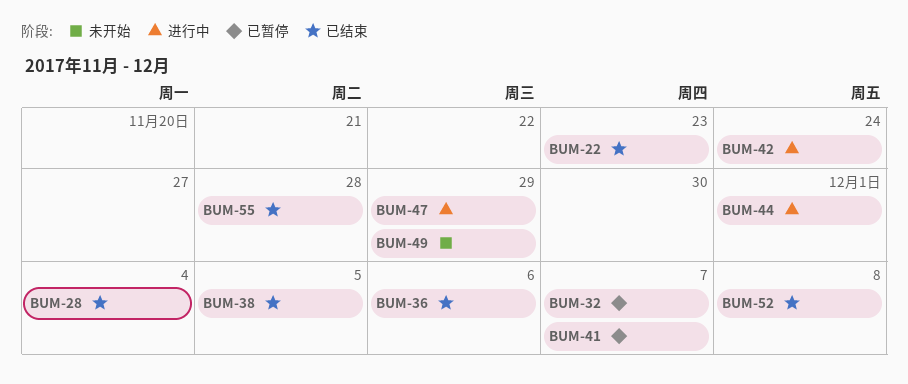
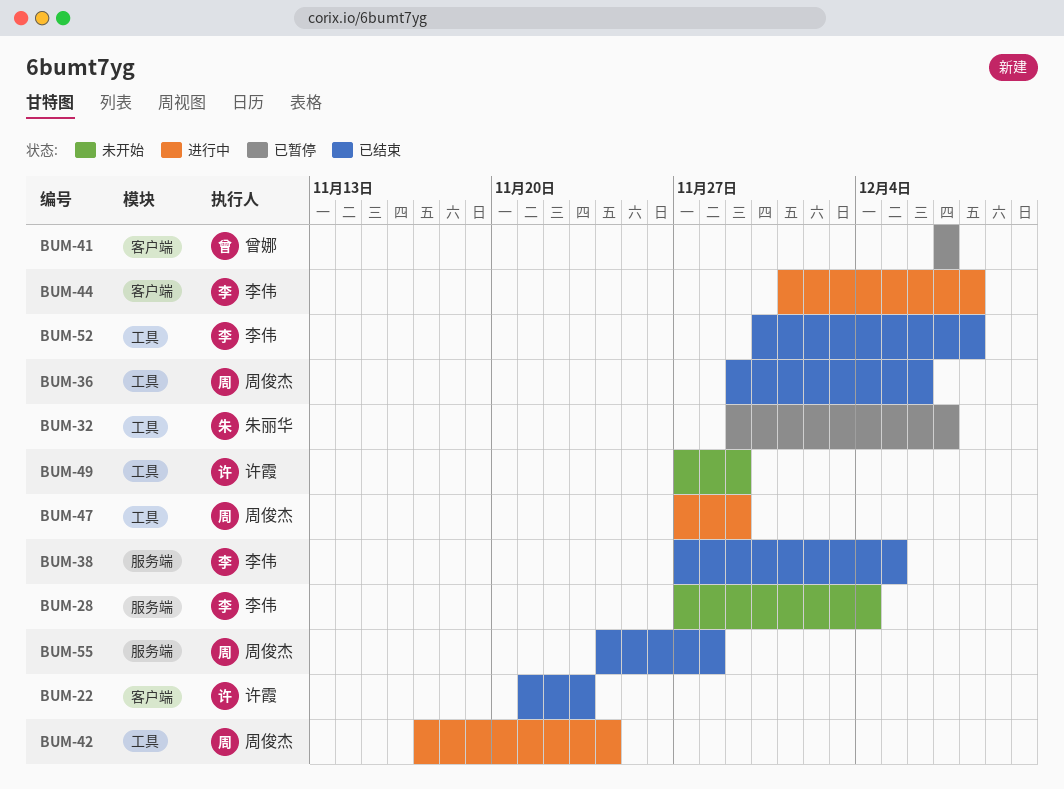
BUM-28, status: 已结束 -> 未开始
BUM-44, due: Dec 1 -> Dec 8

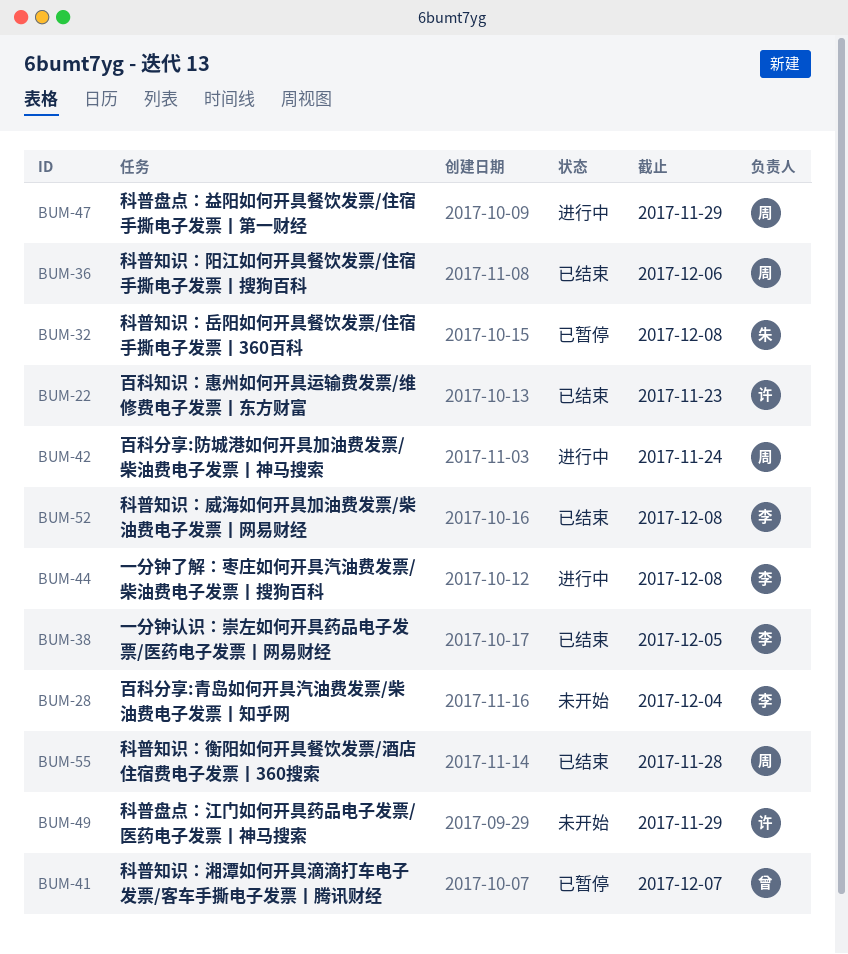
BUM-32, due: Dec 7 -> Dec 8

